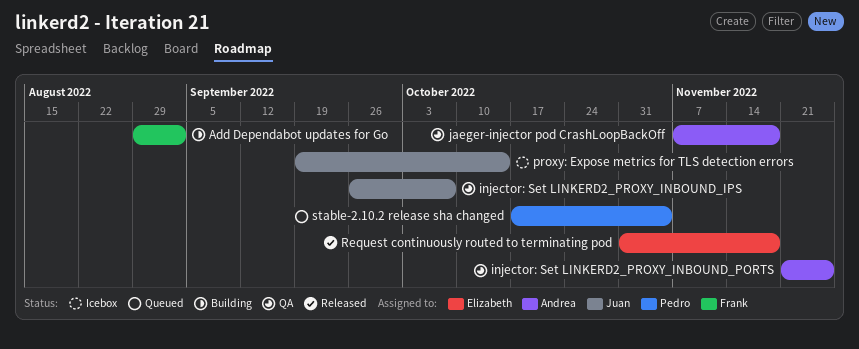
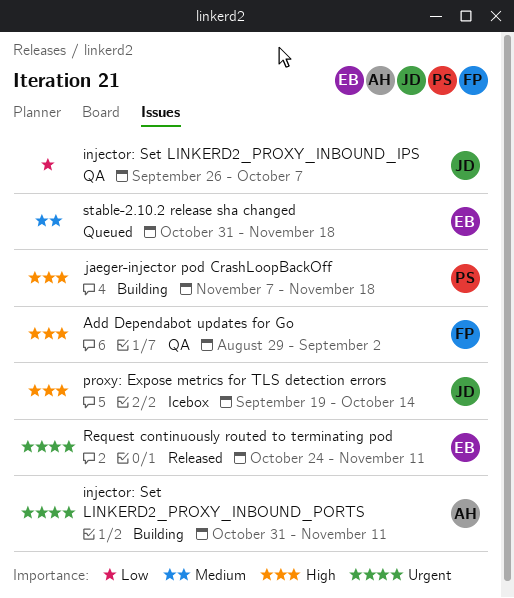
Add Dependabot updates for Go, status: Building -> QA
injector: Set LINKERD2_PROXY_INBOUND_PORTS, status: QA -> Building
injector: Set LINKERD2_PROXY_INBOUND_PORTS, start: Nov 21 -> Oct 31
injector: Set LINKERD2_PROXY_INBOUND_PORTS, due: Nov 25 -> Nov 11
jaeger-injector pod CrashLoopBackOff, status: QA -> Building
jaeger-injector pod CrashLoopBackOff, owner: Andrea -> Pedro
Request continuously routed to terminating pod, start: Oct 31 -> Oct 24
Request continuously routed to terminating pod, due: Nov 18 -> Nov 11
stable-2.10.2 release sha changed, owner: Pedro -> Elizabeth
stable-2.10.2 release sha changed, start: Oct 17 -> Oct 31
stable-2.10.2 release sha changed, due: Nov 4 -> Nov 18

